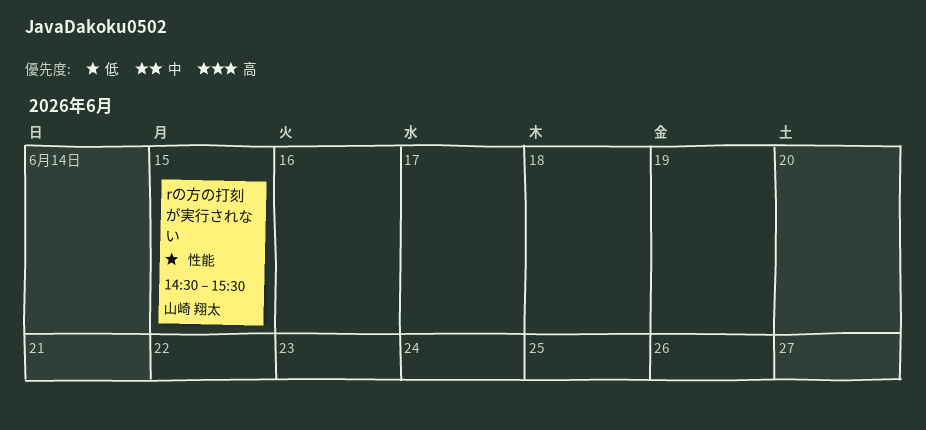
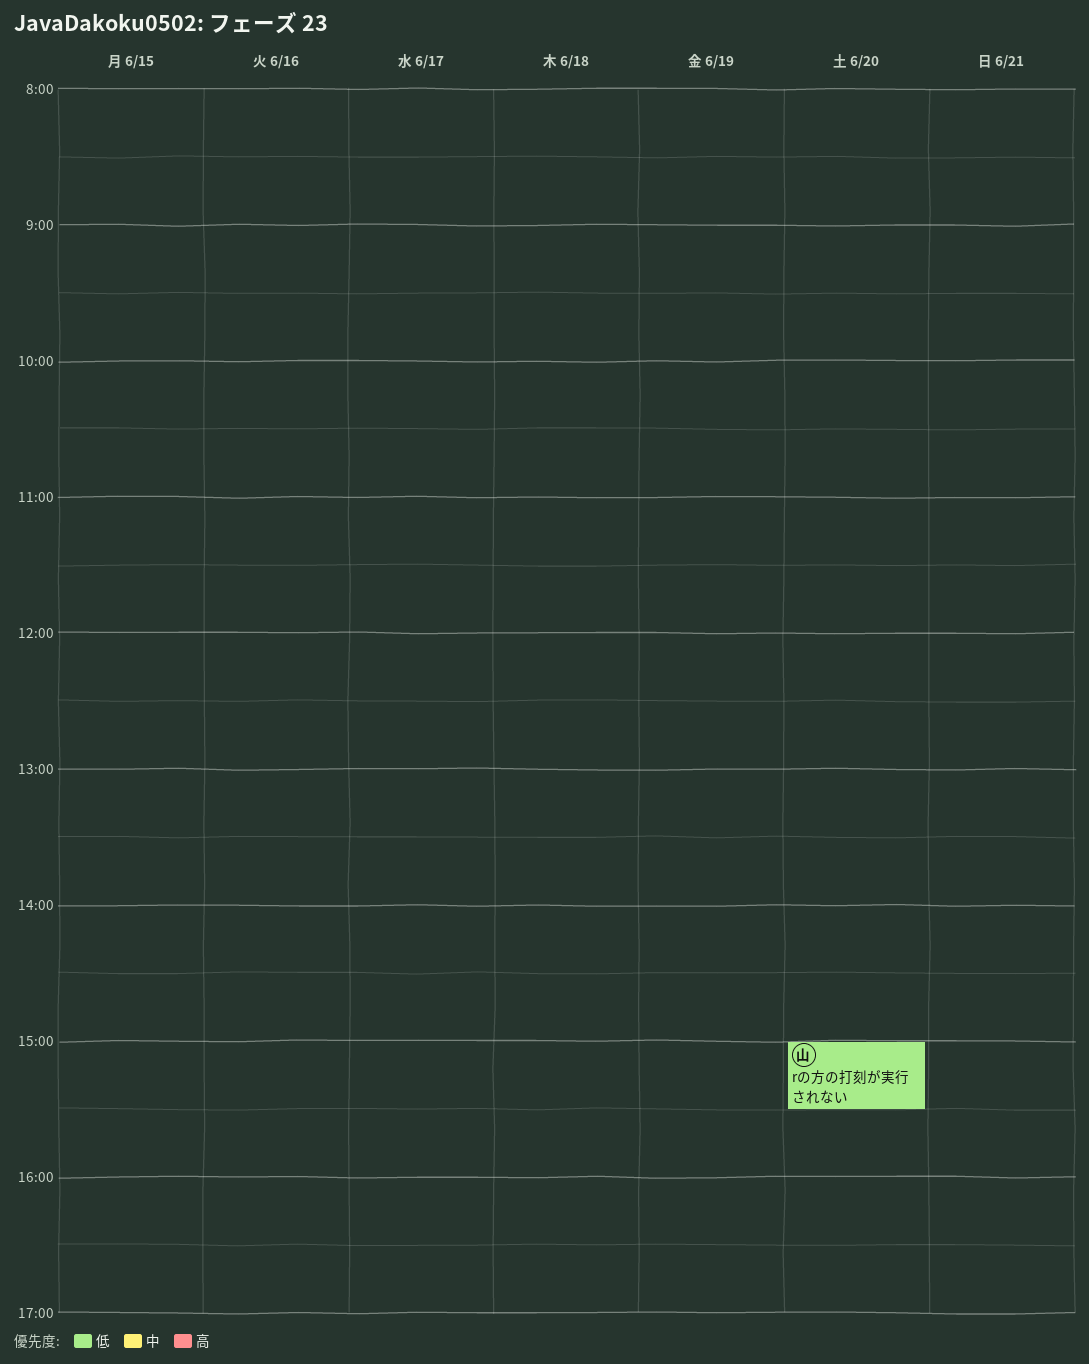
rの方の打刻が実行されない, day: Jun 15 -> Jun 20
rの方の打刻が実行されない, begins: 14:30 -> 15:00

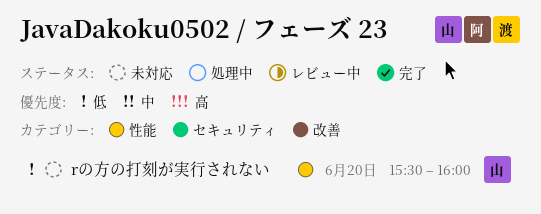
rの方の打刻が実行されない, begins: 15:00 -> 15:30
rの方の打刻が実行されない, ends: 15:30 -> 16:00

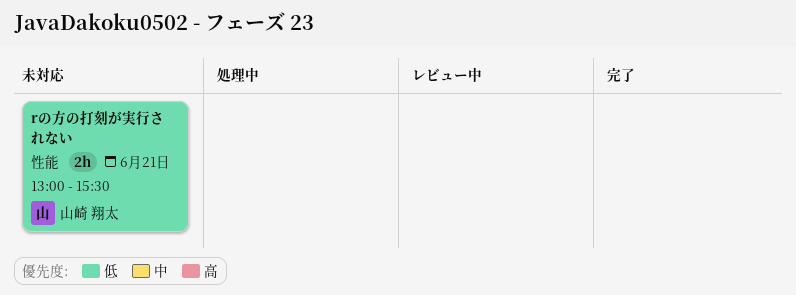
rの方の打刻が実行されない, day: Jun 20 -> Jun 21
rの方の打刻が実行されない, begins: 15:30 -> 13:00
rの方の打刻が実行されない, ends: 16:00 -> 15:30

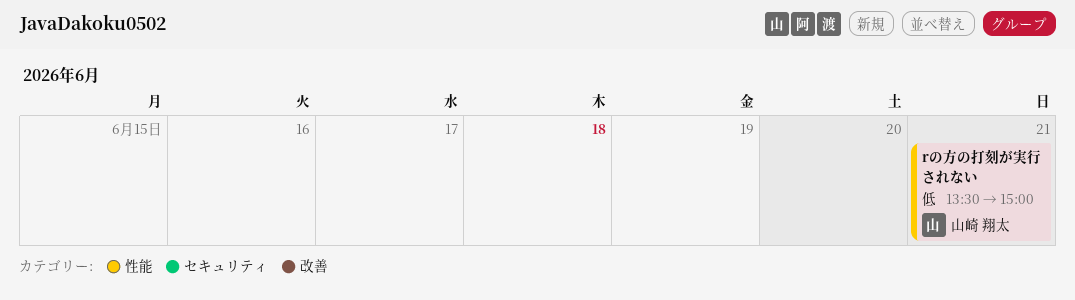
rの方の打刻が実行されない, begins: 13:00 -> 13:30
rの方の打刻が実行されない, ends: 15:30 -> 15:00

